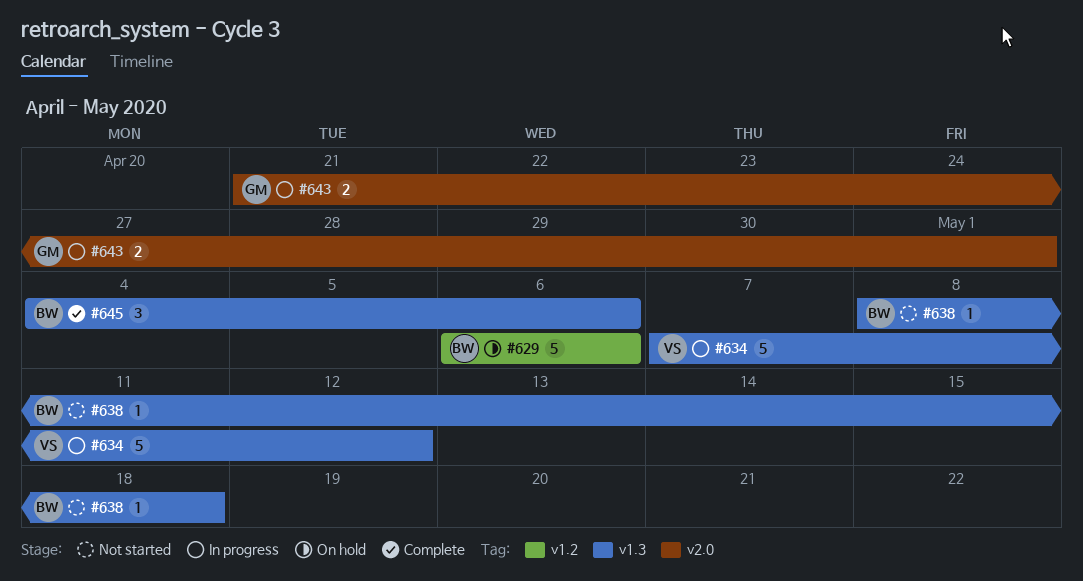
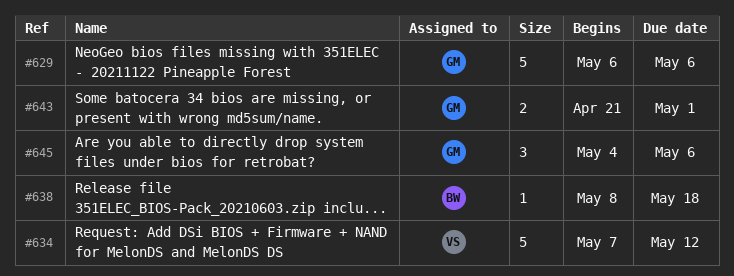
#629, owner: BW -> GM
#645, owner: BW -> GM

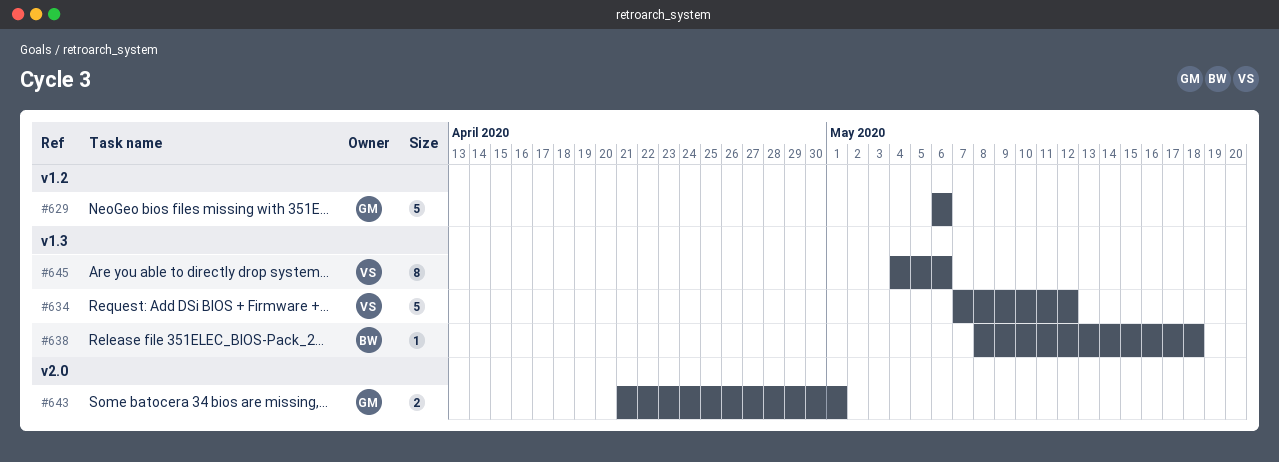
#645, owner: GM -> VS
#645, estimate: 3 -> 8

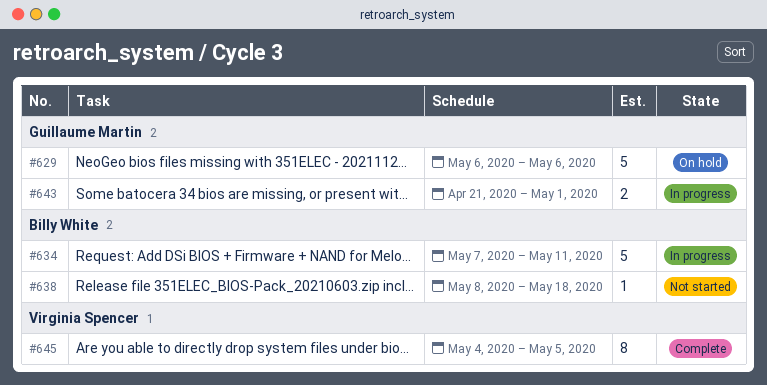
#634, owner: Virginia Spencer -> Billy White
#634, due: May 12 -> May 11
#645, due: May 6 -> May 5

